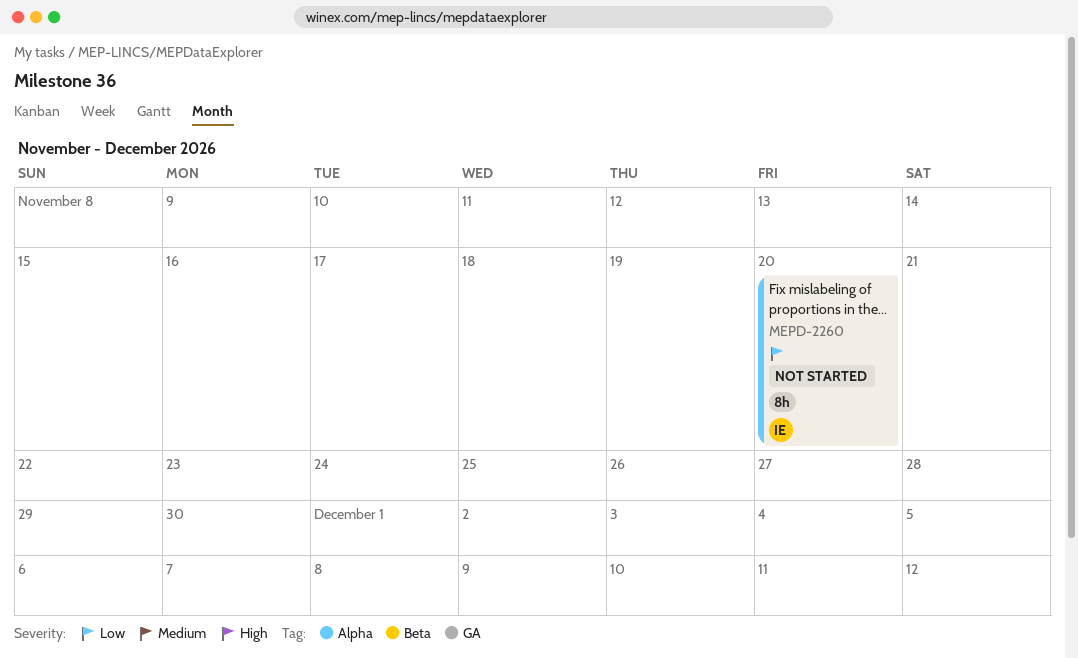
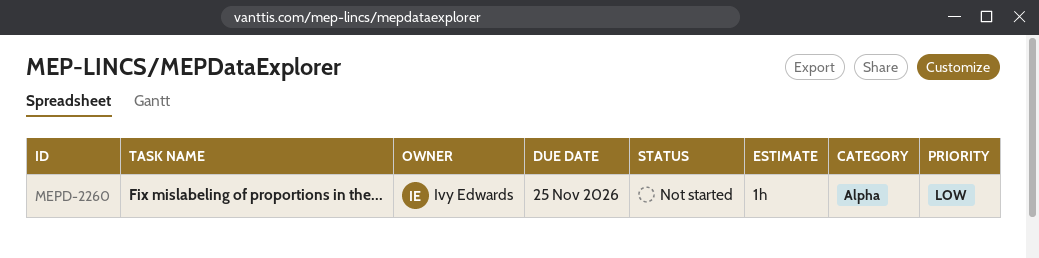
MEPD-2260, estimate: 8h -> 1h
MEPD-2260, due: Nov 20 -> Nov 25

